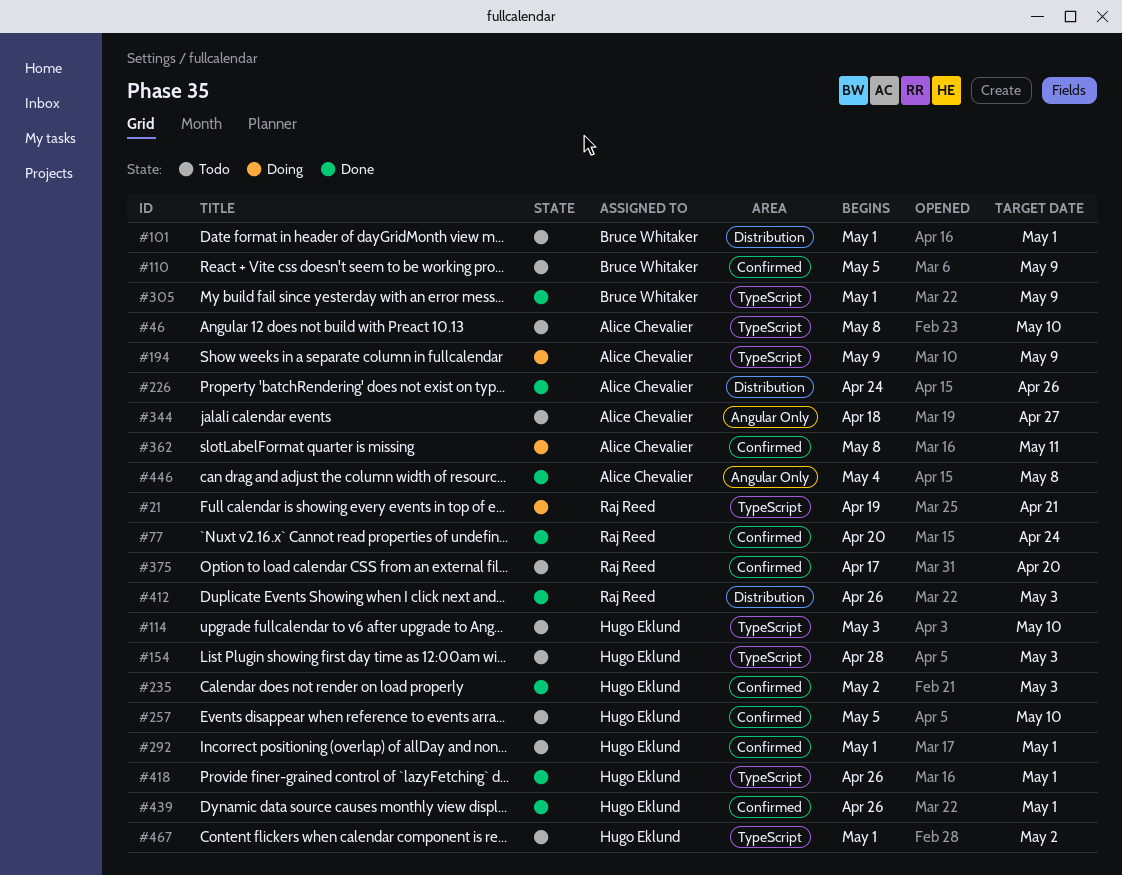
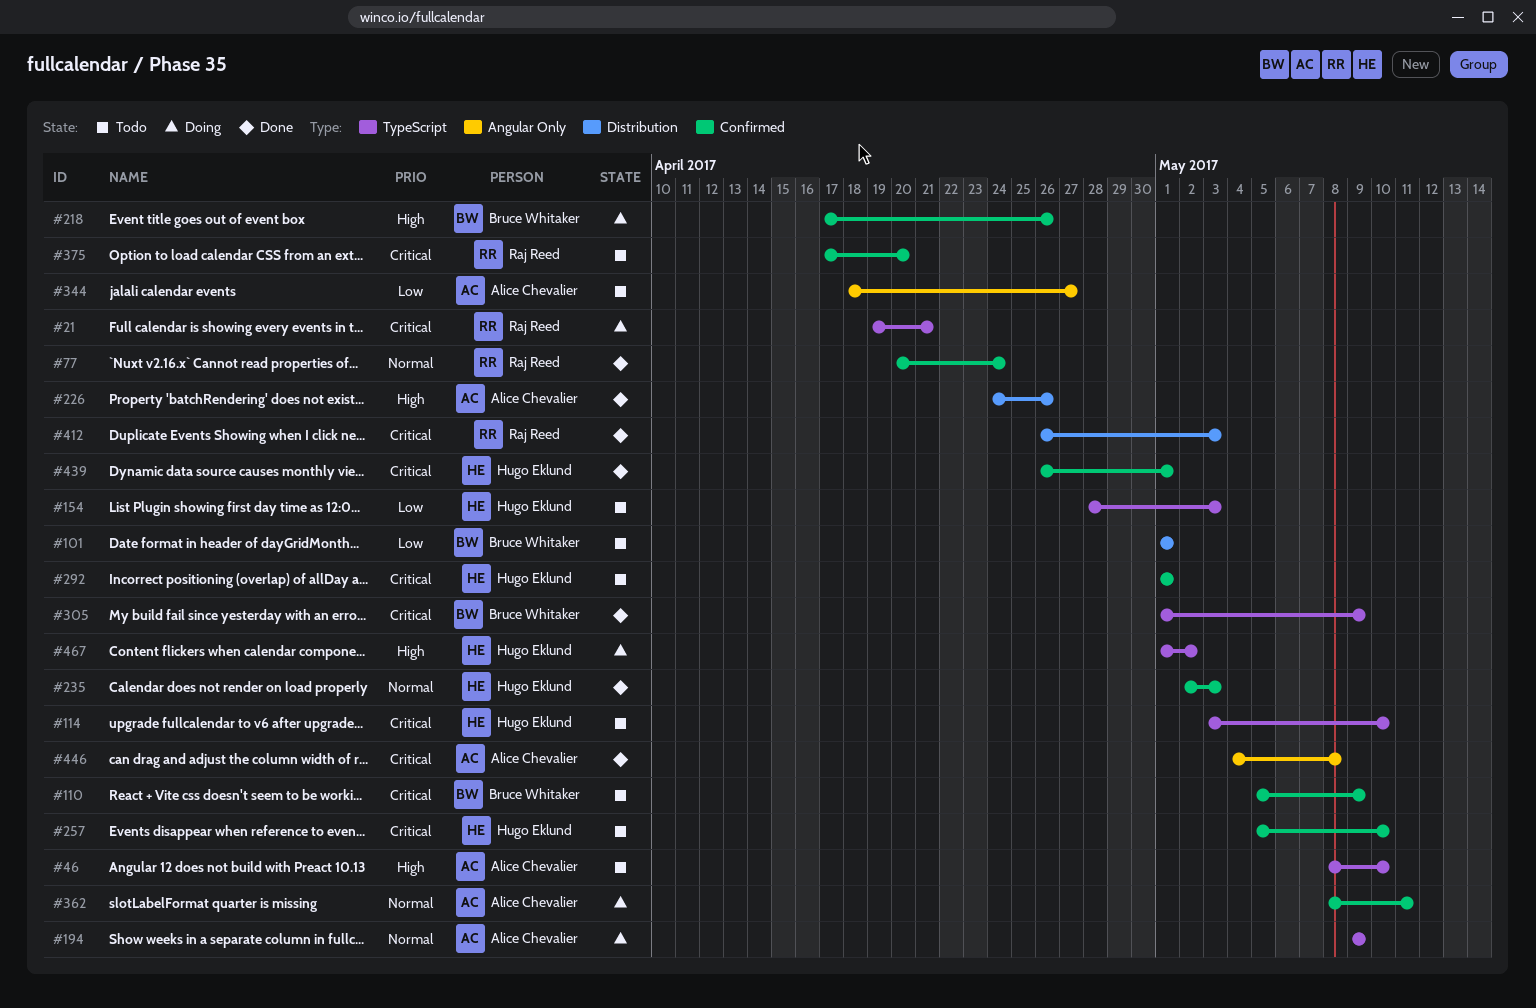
#218: none -> present
#418: present -> none
#467, status: Todo -> Doing

